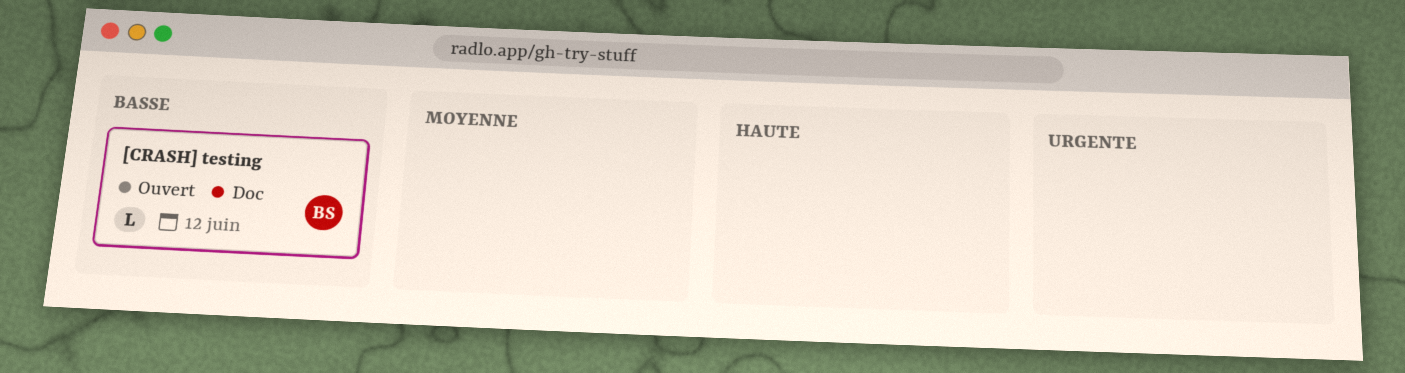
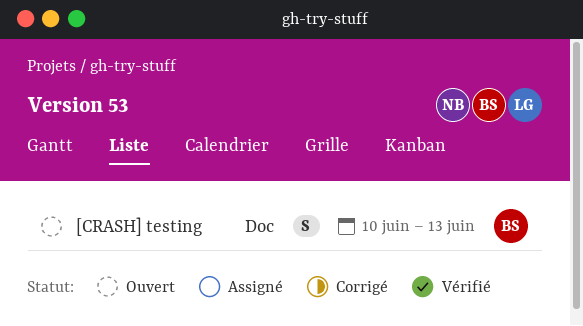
[CRASH] testing, estimate: L -> S
[CRASH] testing, due: Jun 12 -> Jun 13

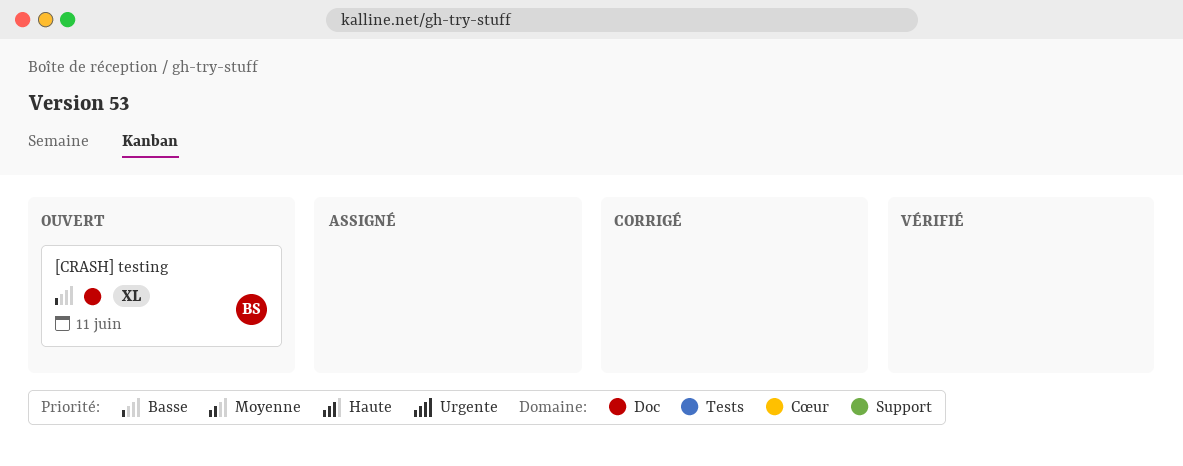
[CRASH] testing, estimate: S -> XL
[CRASH] testing, due: Jun 13 -> Jun 11

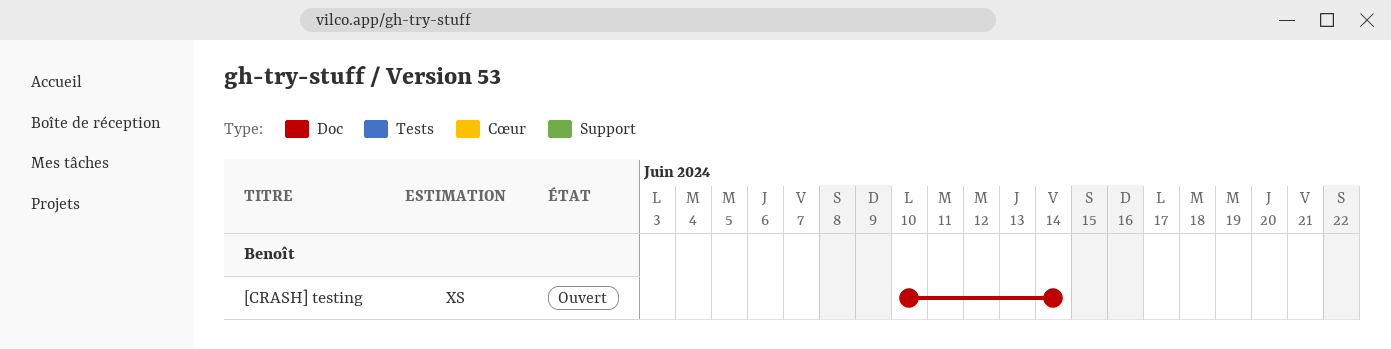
[CRASH] testing, estimate: XL -> XS
[CRASH] testing, due: Jun 11 -> Jun 14

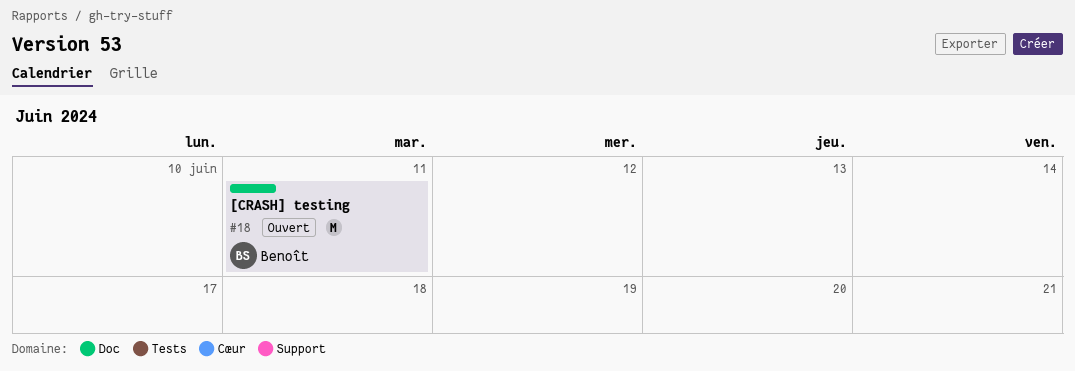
[CRASH] testing, estimate: XS -> M
[CRASH] testing, due: Jun 14 -> Jun 11

